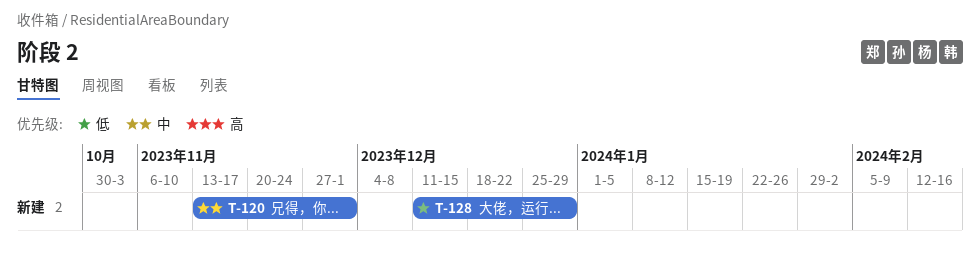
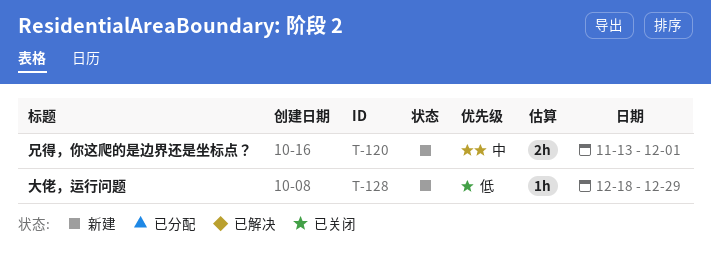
T-128, start: Dec 11 -> Dec 18

